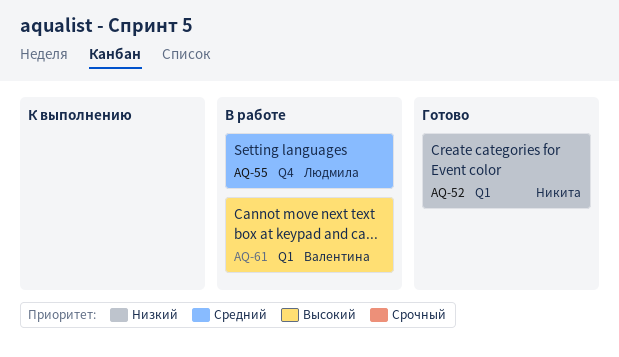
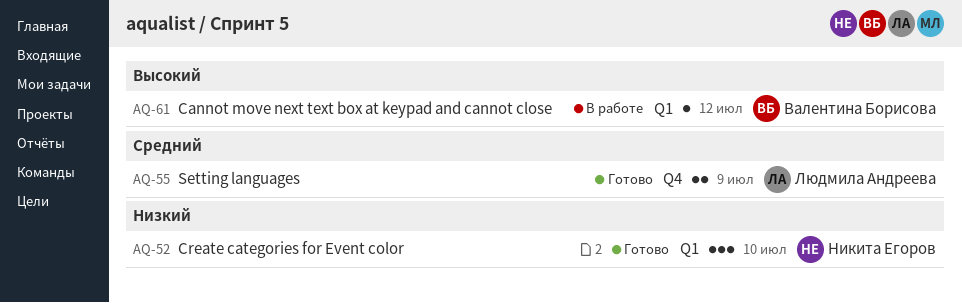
AQ-55, status: В работе -> Готово

